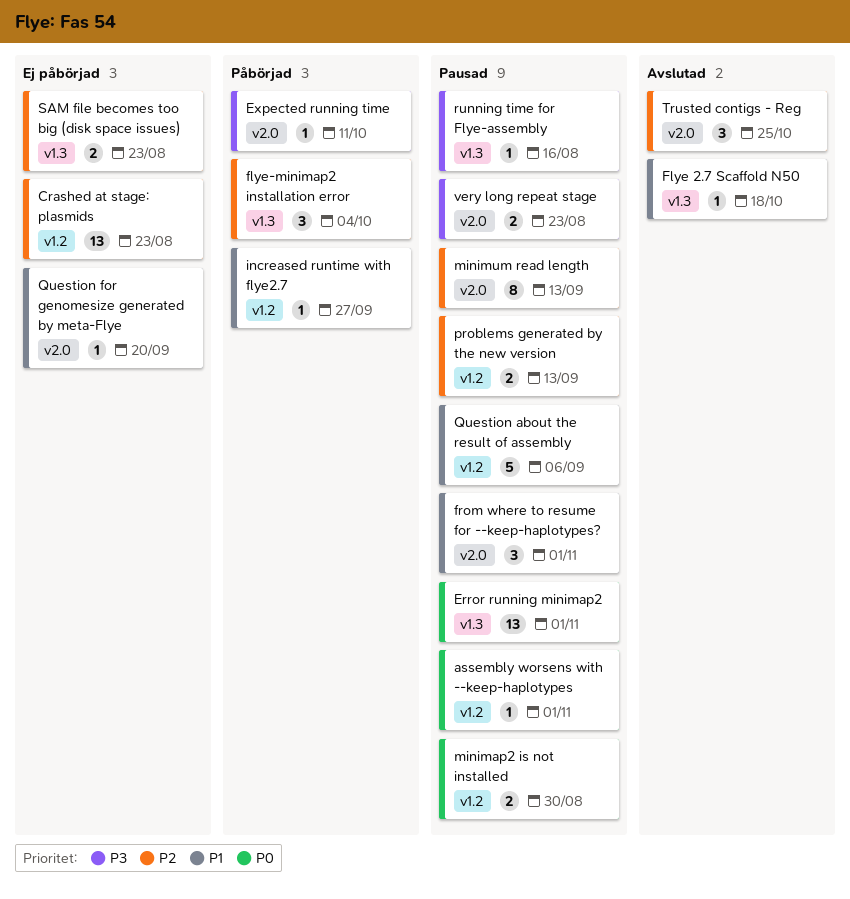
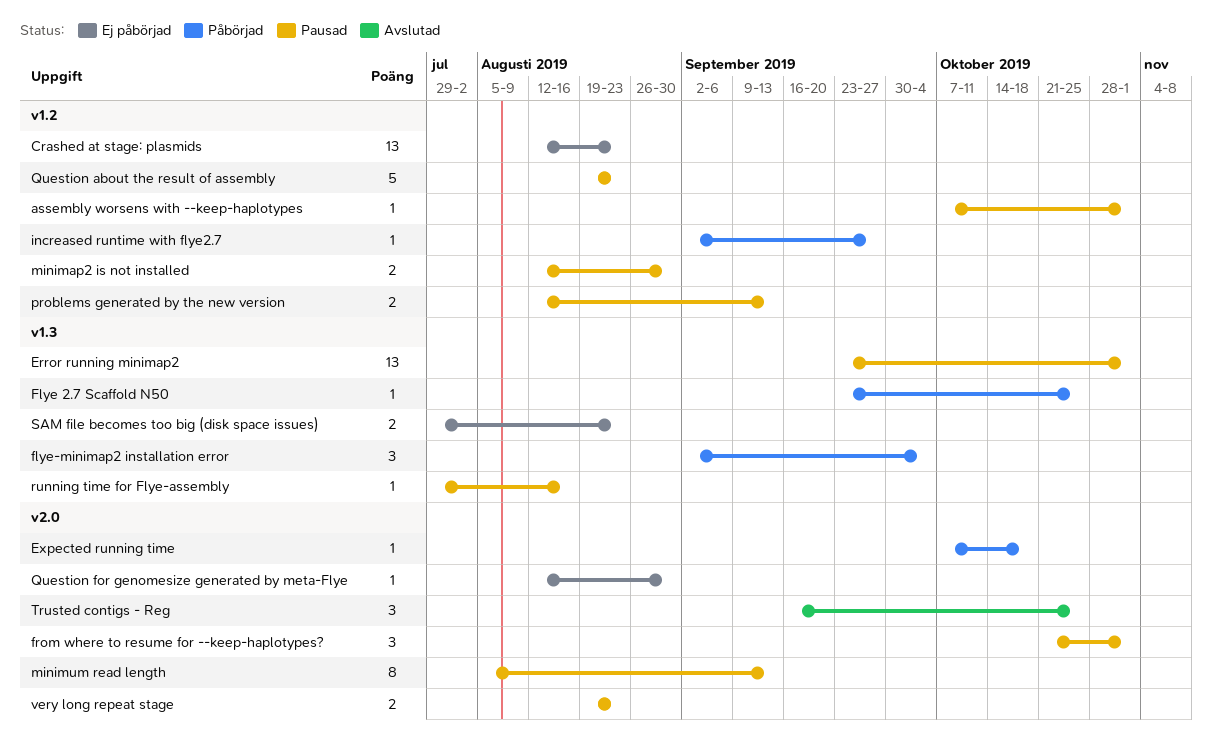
Expected running time, due: Oct 11 -> Oct 18
Flye 2.7 Scaffold N50, status: Avslutad -> Påbörjad
Flye 2.7 Scaffold N50, due: Oct 18 -> Oct 25
Question about the result of assembly, due: Sep 6 -> Aug 23
Question for genomesize generated by meta-Flye, due: Sep 20 -> Aug 30

